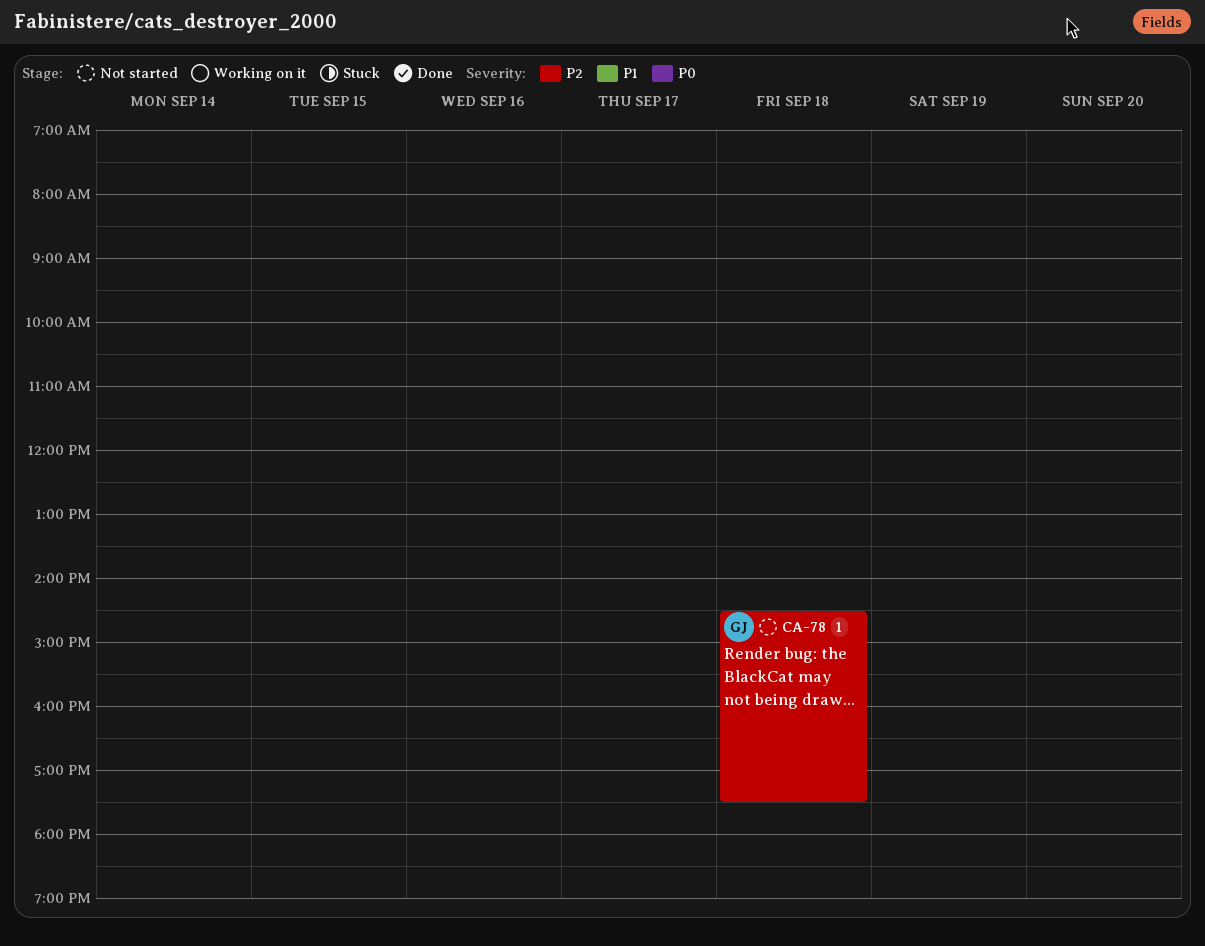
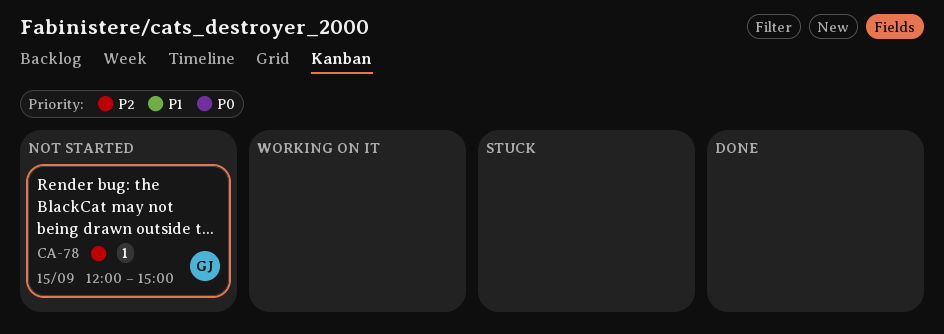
CA-78, day: Sep 18 -> Sep 15
CA-78, begins: 14:30 -> 12:00
CA-78, ends: 17:30 -> 15:00

